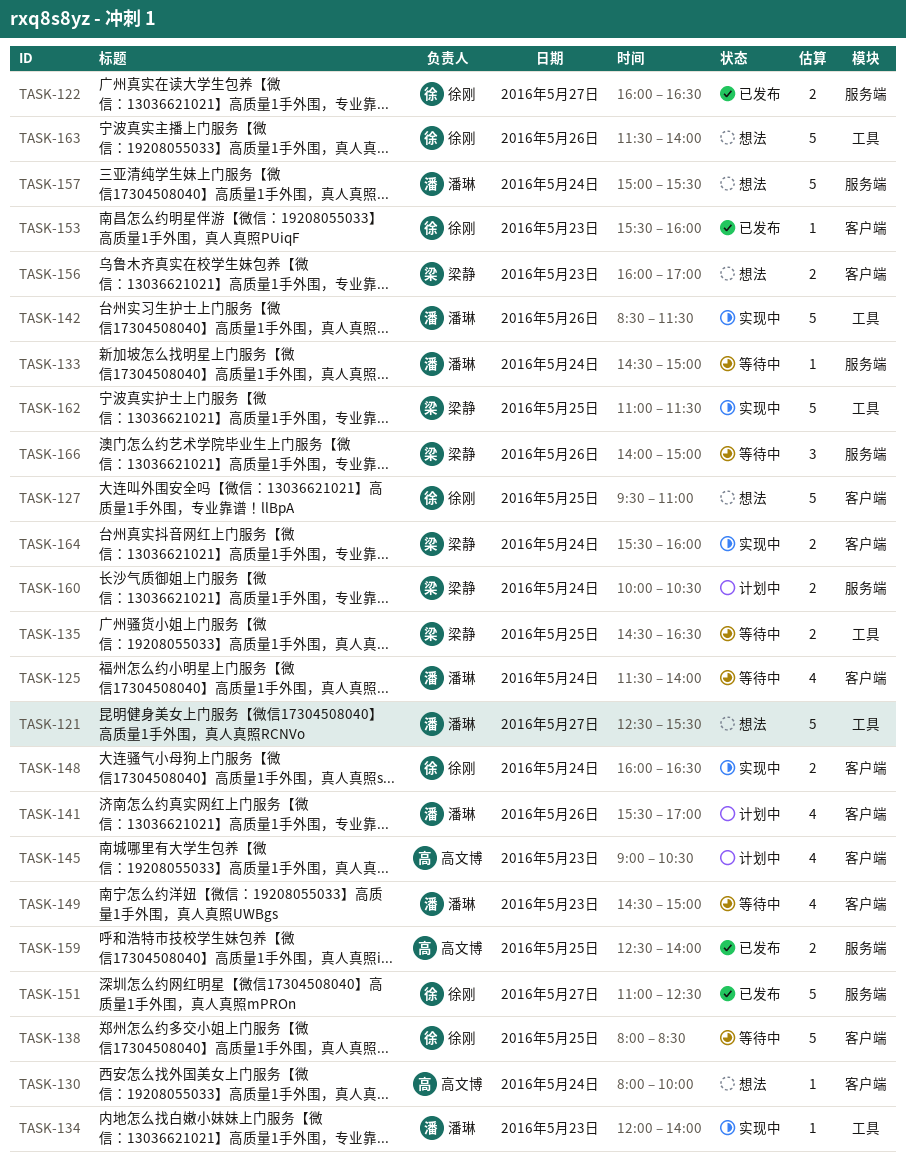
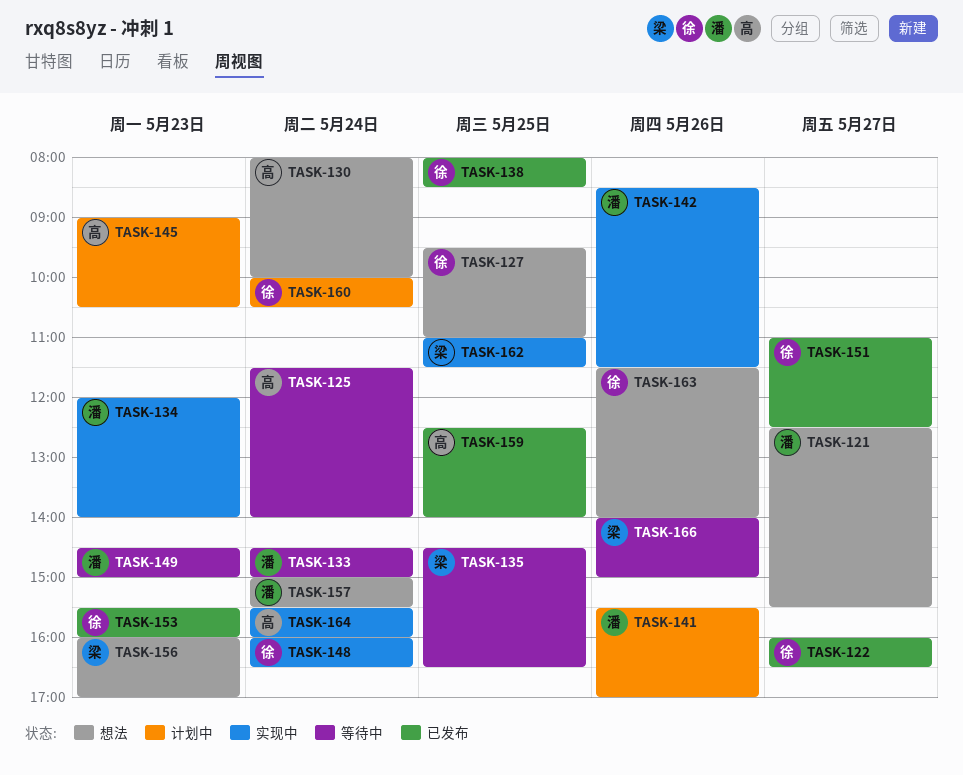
TASK-125, owner: 潘琳 -> 高文博
TASK-138, status: 等待中 -> 已发布
TASK-160, owner: 梁静 -> 徐刚
TASK-164, owner: 梁静 -> 高文博

